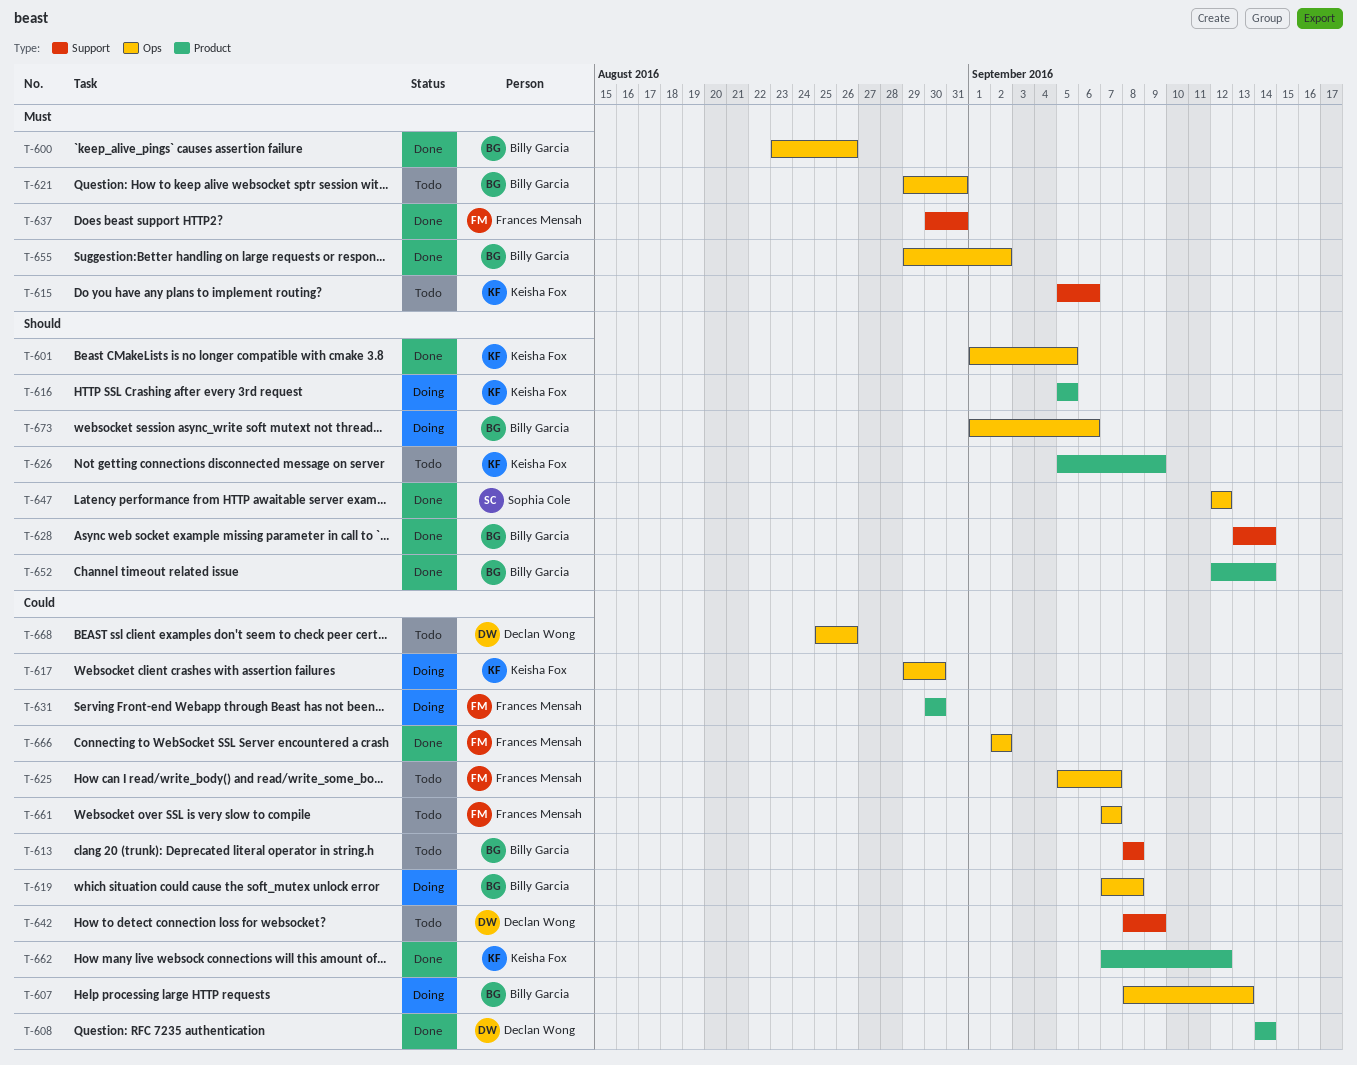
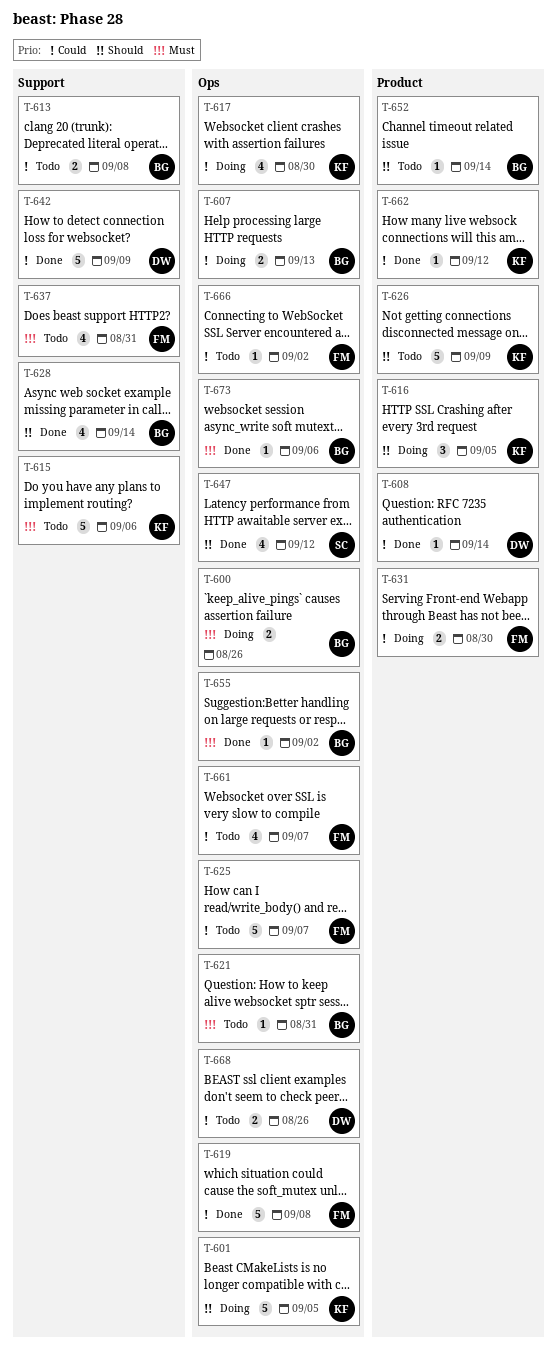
T-600, status: Done -> Doing
T-601, status: Done -> Doing
T-619, status: Doing -> Done
T-619, owner: Billy Garcia -> Frances Mensah
T-637, status: Done -> Todo
T-642, status: Todo -> Done
T-652, status: Done -> Todo
T-666, status: Done -> Todo
T-673, status: Doing -> Done
T-673, priority: Should -> Must

